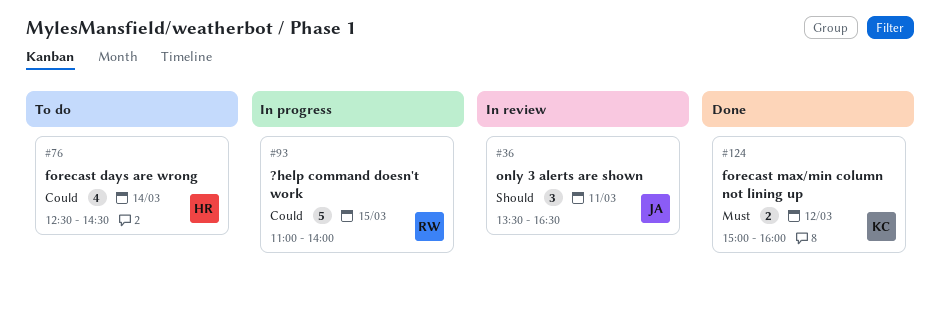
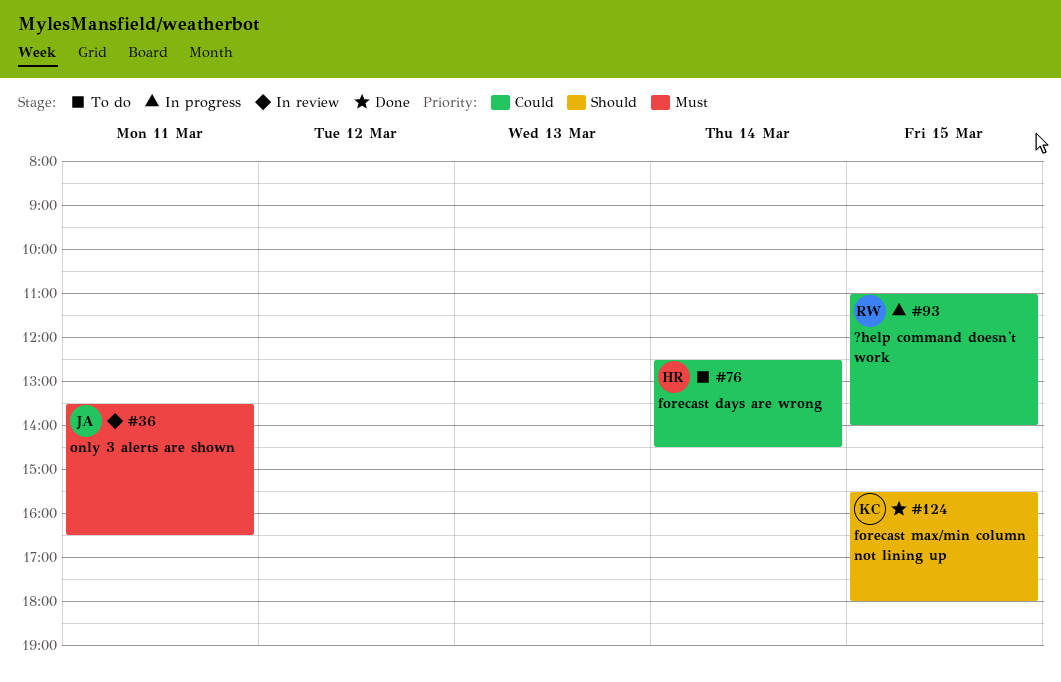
#36, priority: Should -> Must
#124, priority: Must -> Should
#124, day: Mar 12 -> Mar 15
#124, begins: 15:00 -> 15:30
#124, ends: 16:00 -> 18:00

